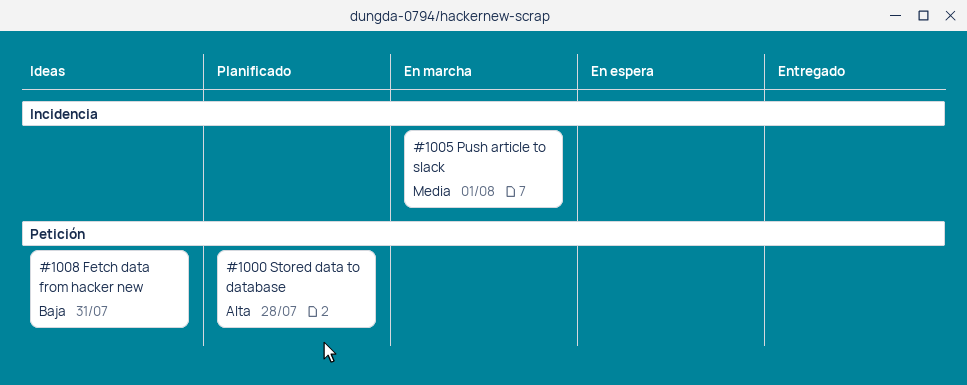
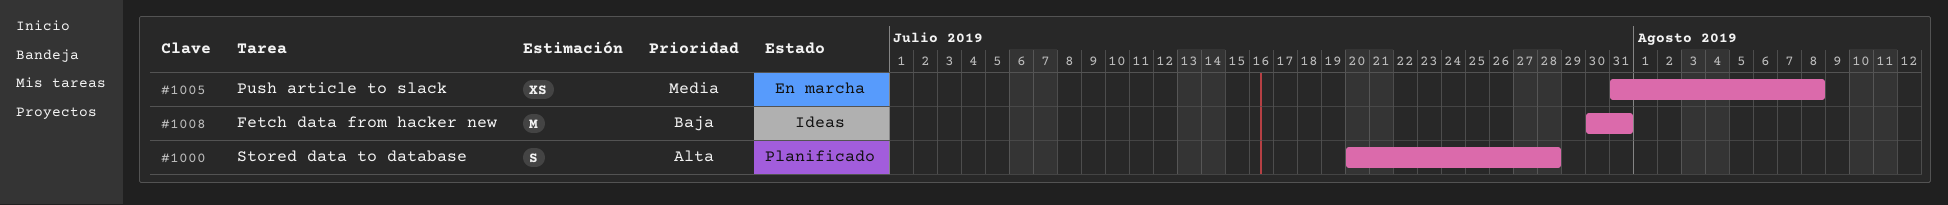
#1005, due: Aug 1 -> Aug 8

